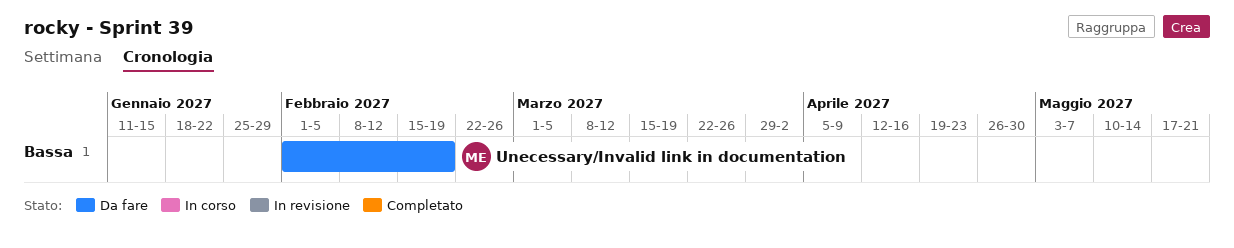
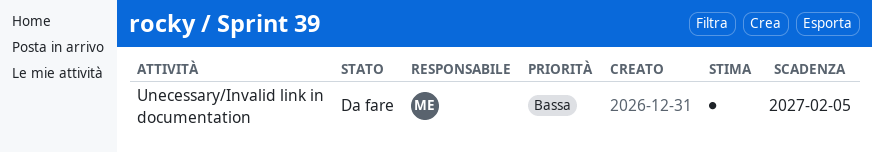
Unecessary/Invalid link in documentation, due: Feb 19 -> Feb 5

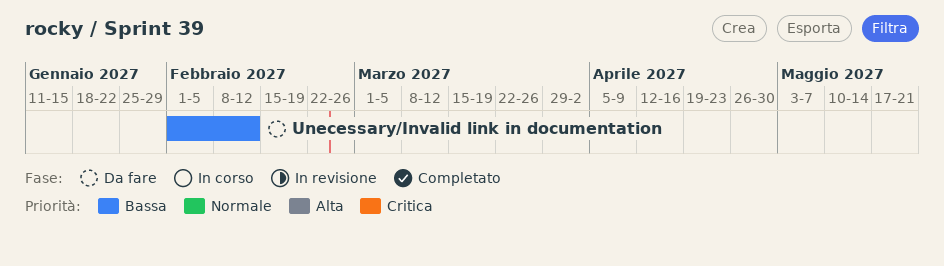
Unecessary/Invalid link in documentation, due: Feb 5 -> Feb 12

